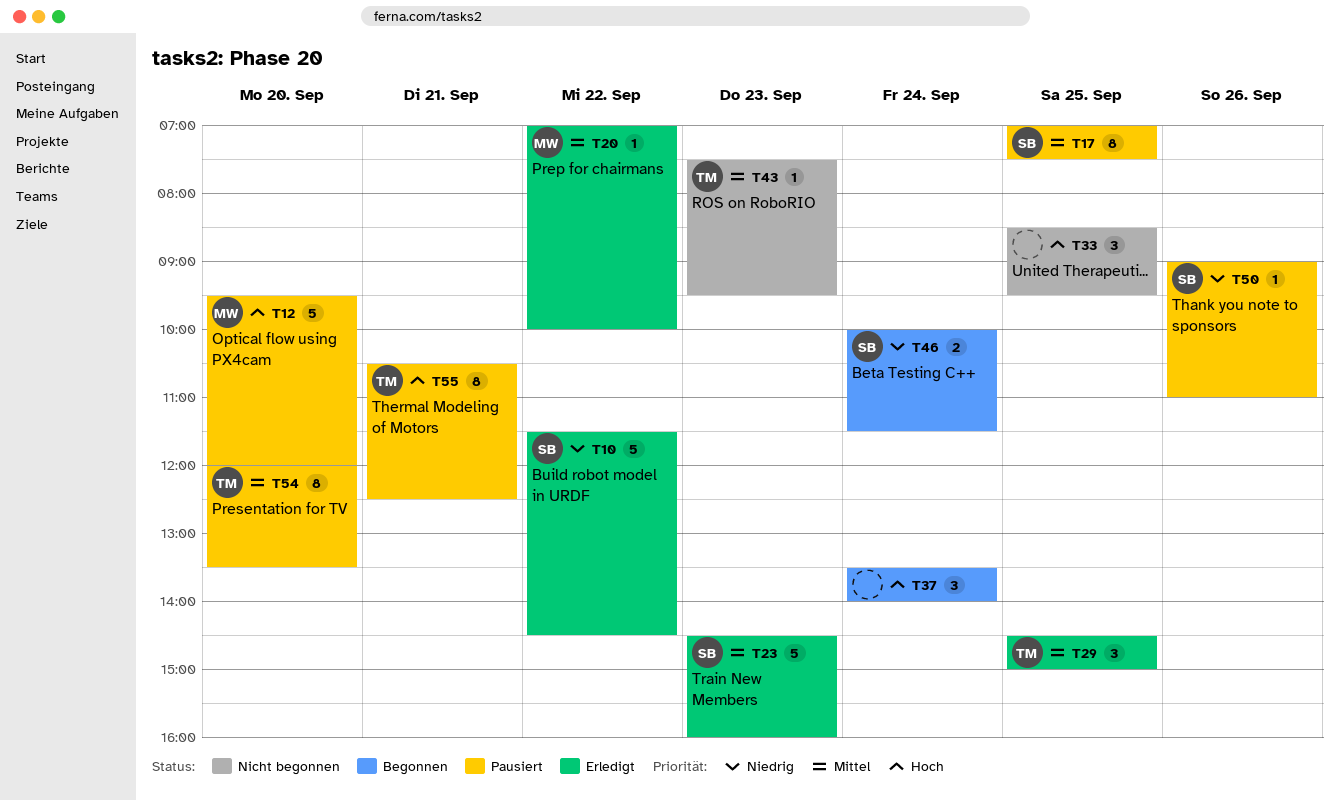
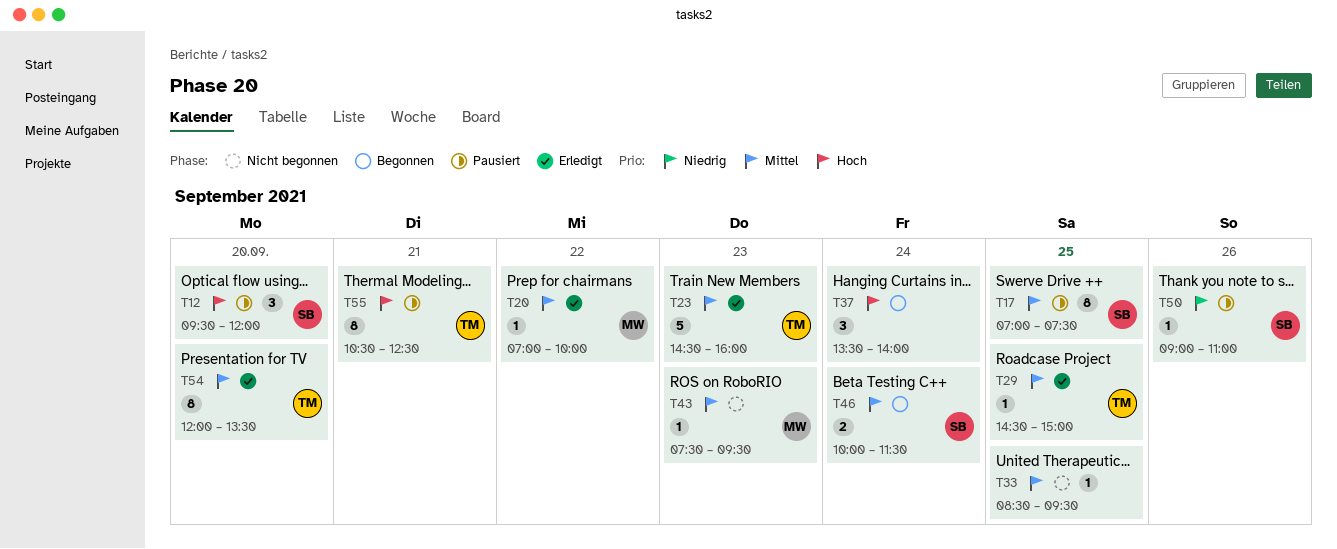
T10: present -> none
T12, owner: MW -> SB
T12, estimate: 5 -> 3
T23, owner: SB -> TM
T29, estimate: 3 -> 1
T33, priority: Hoch -> Mittel
T33, estimate: 3 -> 1
T43, owner: TM -> MW
T46, priority: Niedrig -> Mittel
T54, status: Pausiert -> Erledigt

